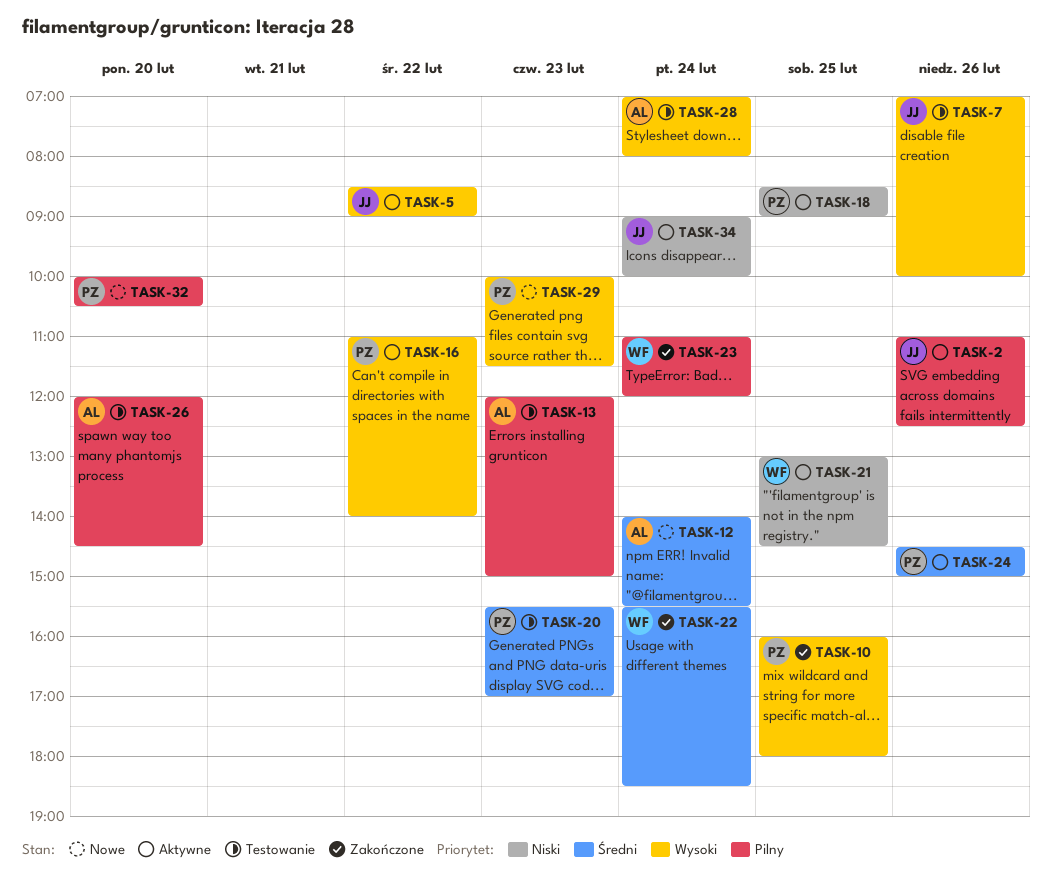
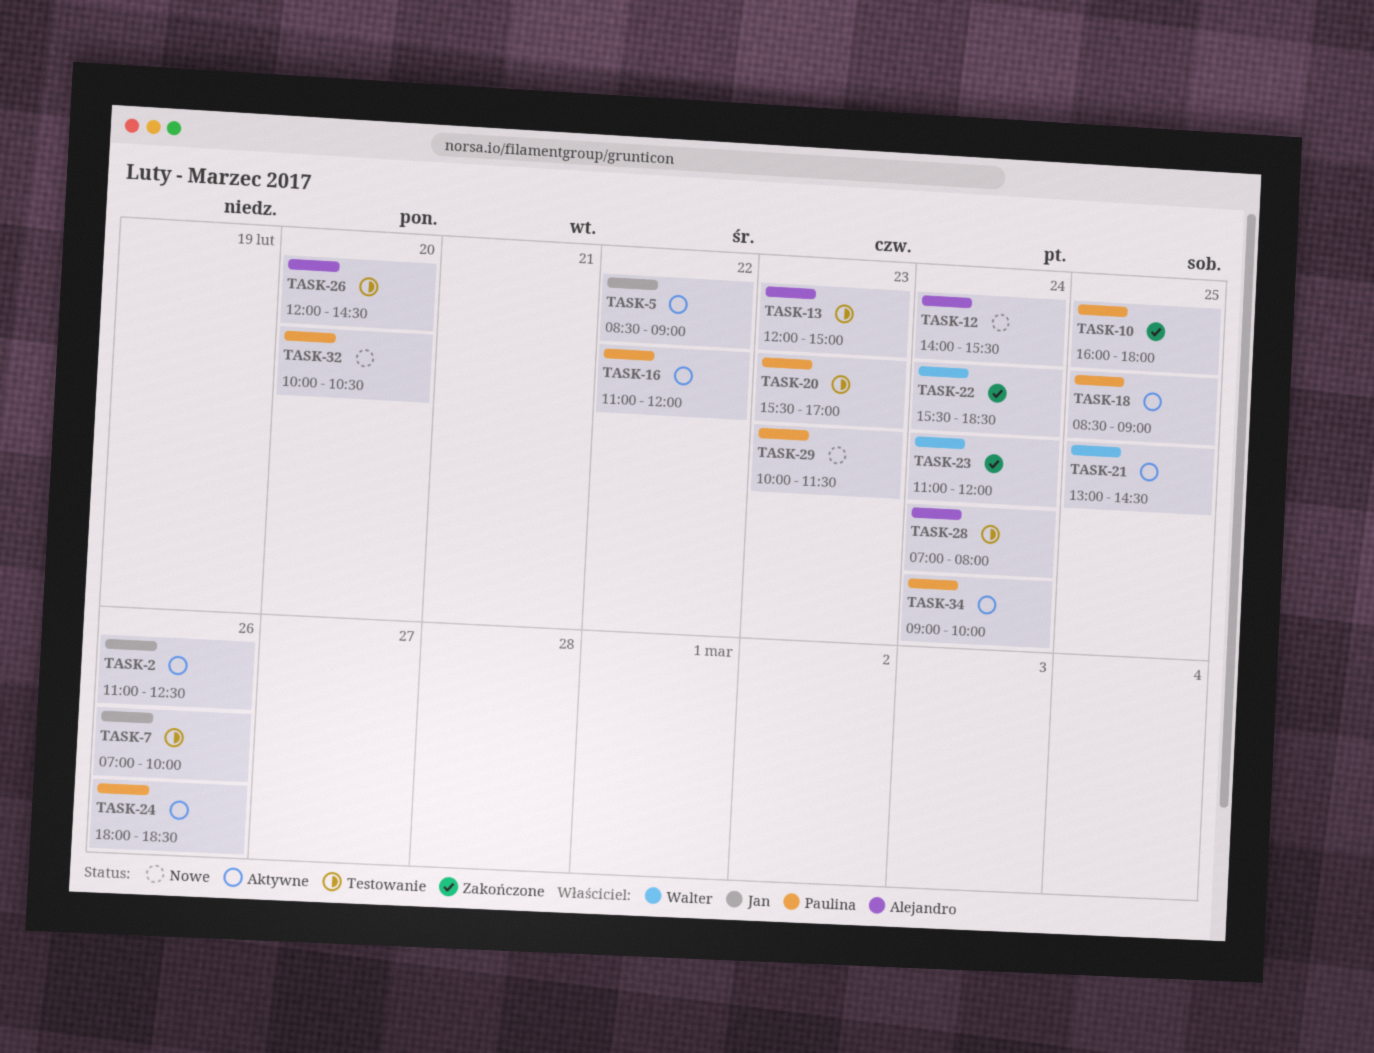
TASK-16, ends: 14:00 -> 12:00
TASK-24, begins: 14:30 -> 18:00
TASK-24, ends: 15:00 -> 18:30
TASK-34, owner: Jan -> Paulina

